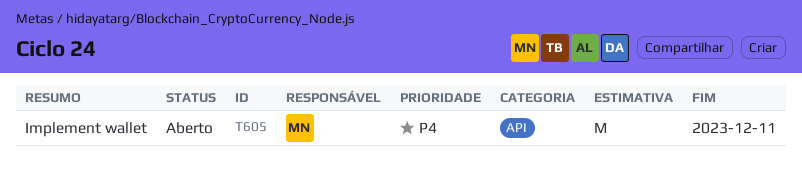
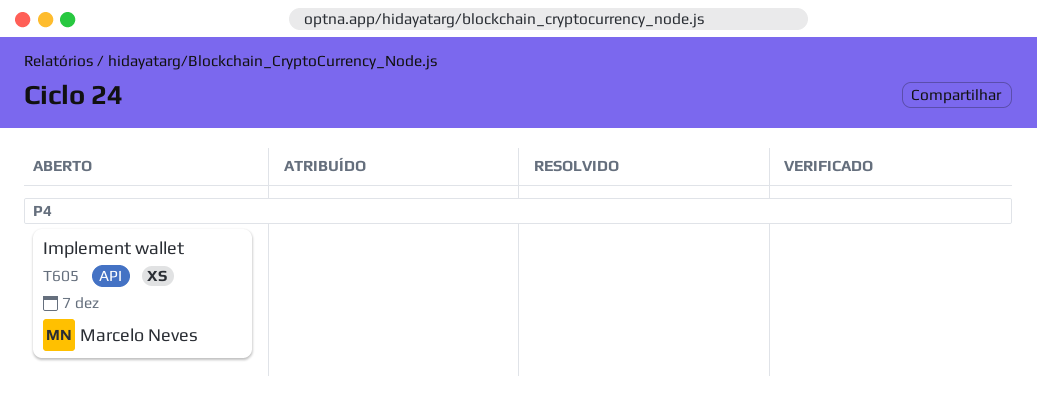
T605, estimate: M -> XS
T605, due: Dec 11 -> Dec 7

